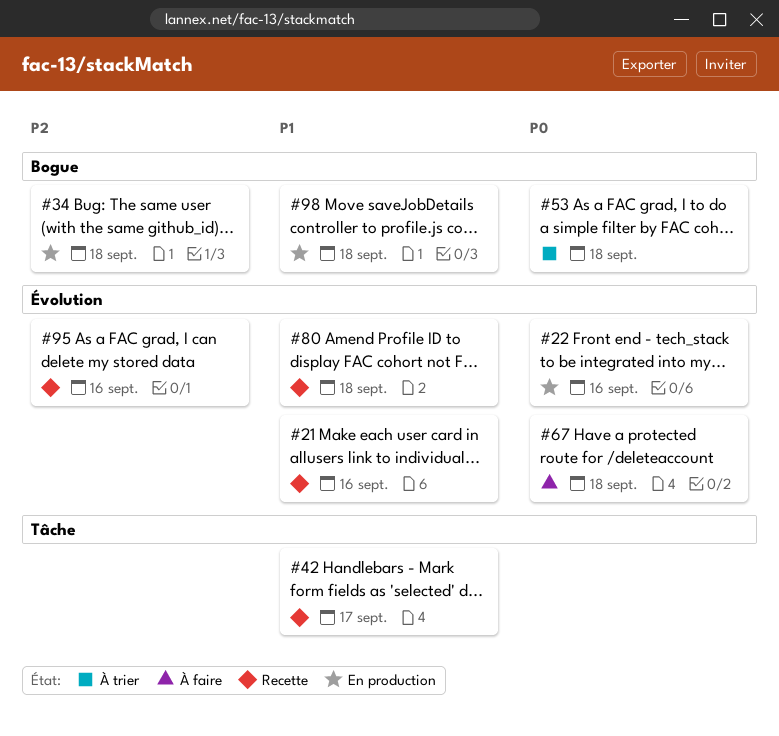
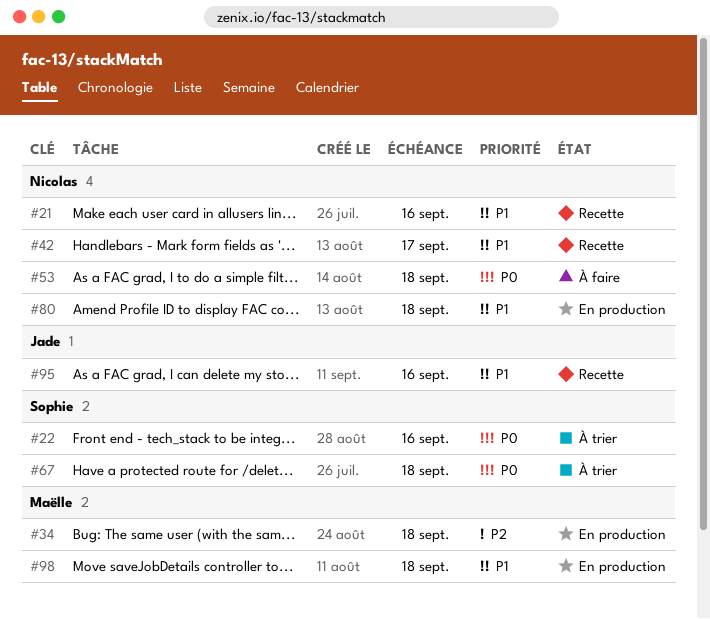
#22, status: En production -> À trier
#53, status: À trier -> À faire
#67, status: À faire -> À trier
#80, status: Recette -> En production
#95, priority: P2 -> P1

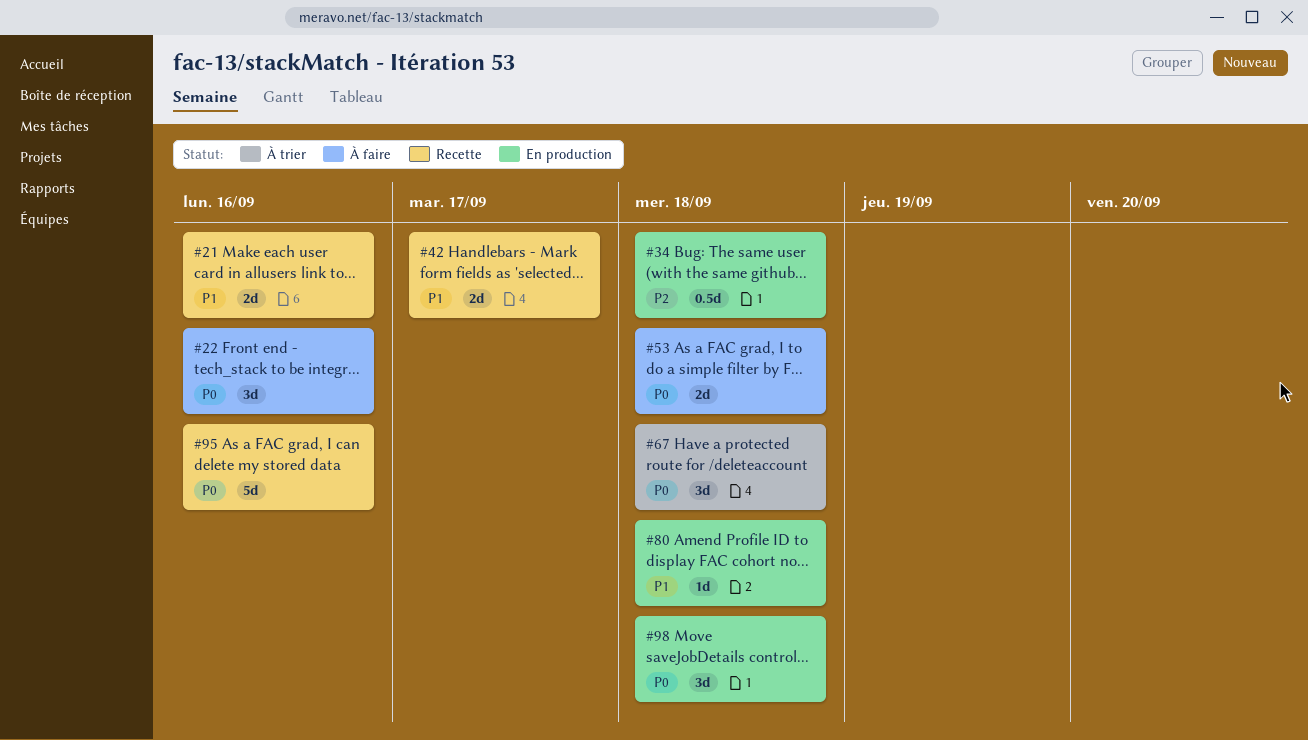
#22, status: À trier -> À faire
#95, priority: P1 -> P0
#98, priority: P1 -> P0

